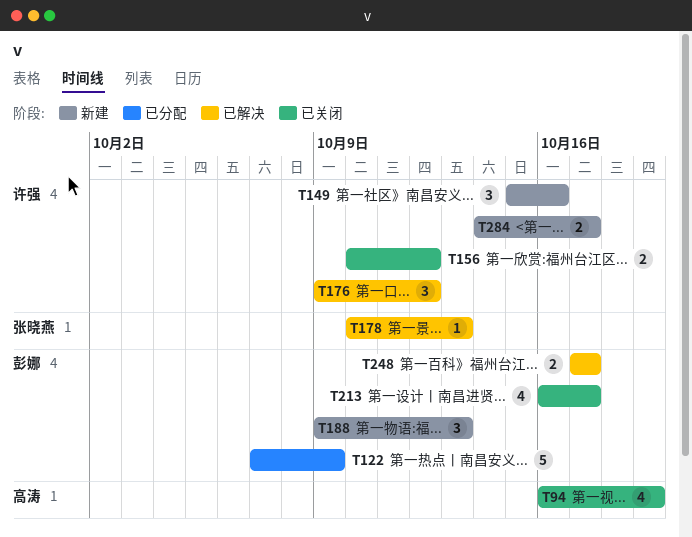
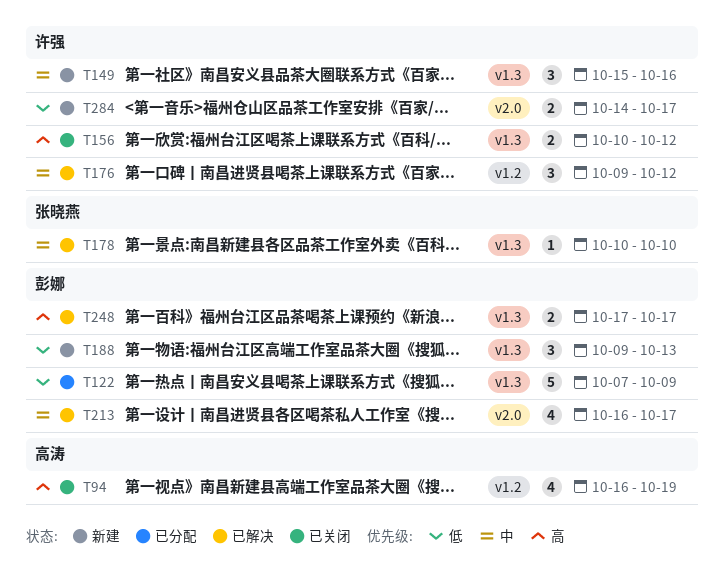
T178, due: Oct 13 -> Oct 10
T213, status: 已关闭 -> 已解决

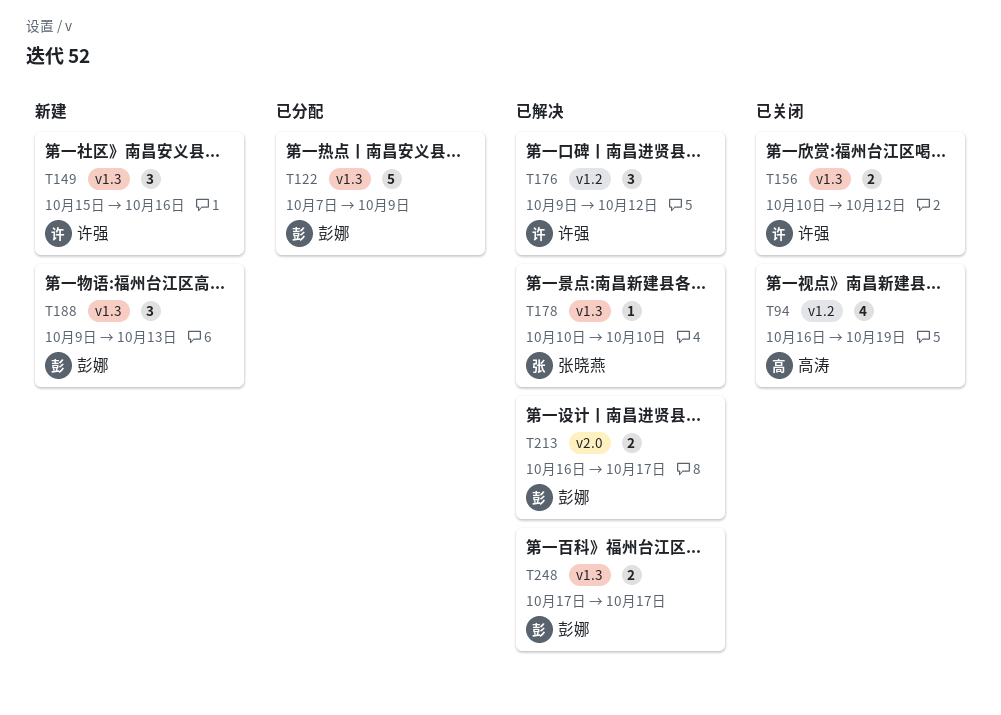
T213, estimate: 4 -> 2
T284: present -> none

